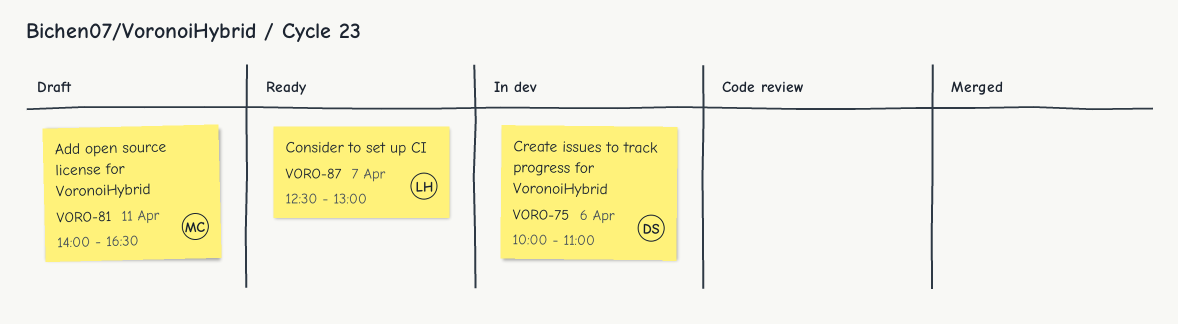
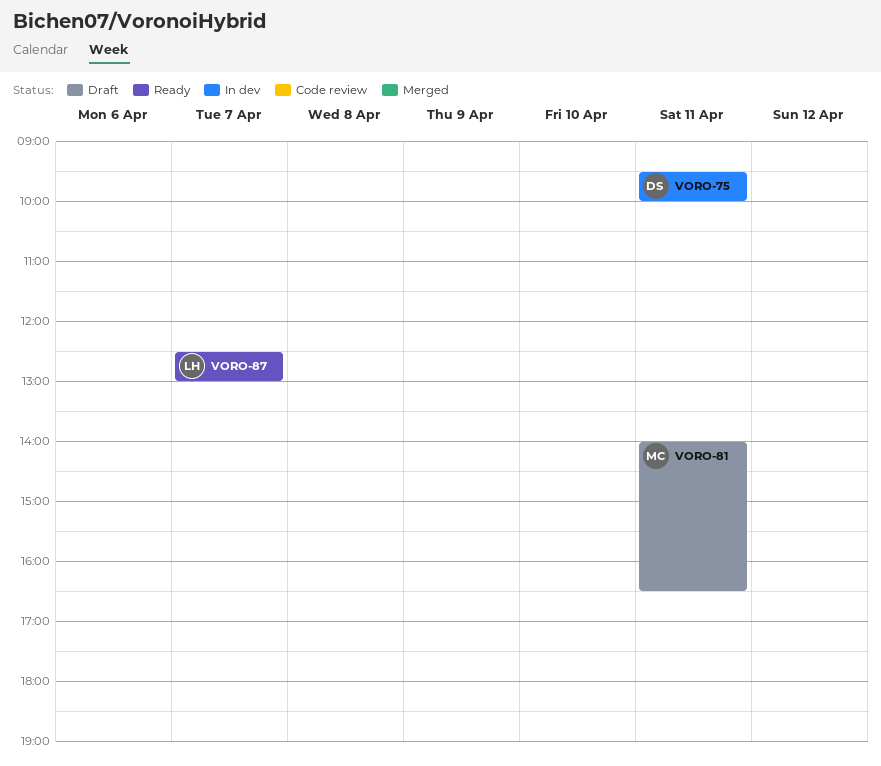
VORO-75, day: Apr 6 -> Apr 11
VORO-75, begins: 10:00 -> 09:30
VORO-75, ends: 11:00 -> 10:00

